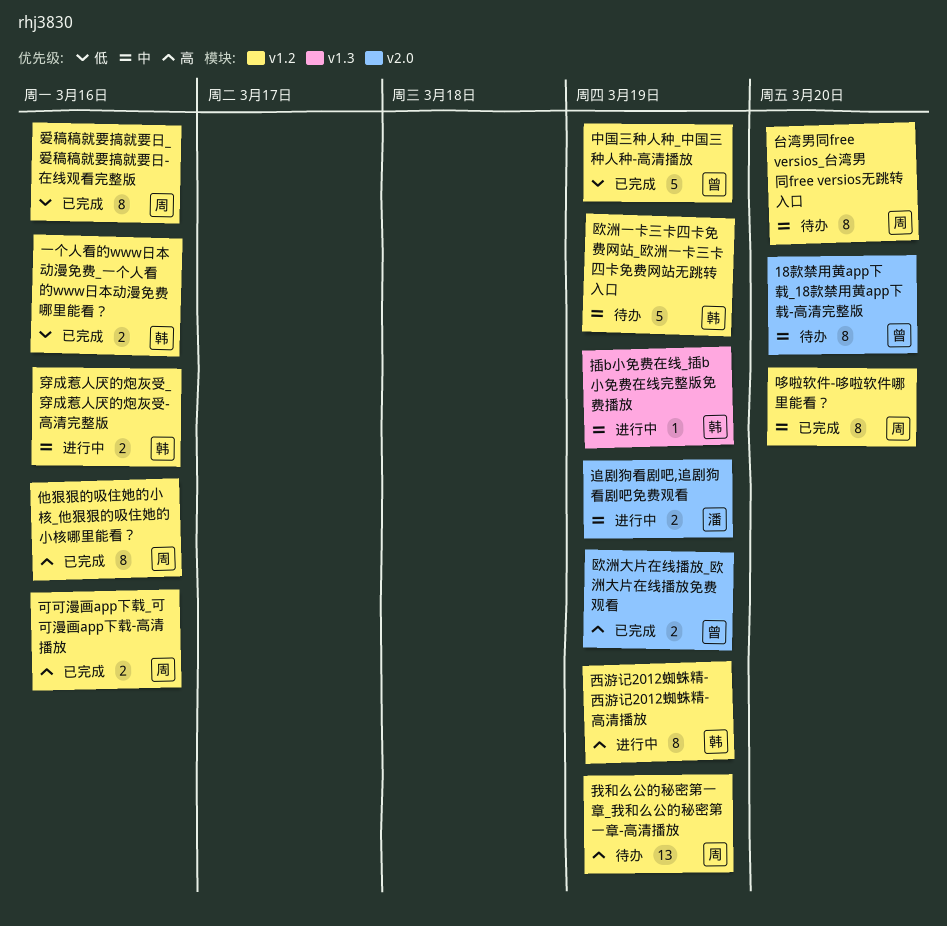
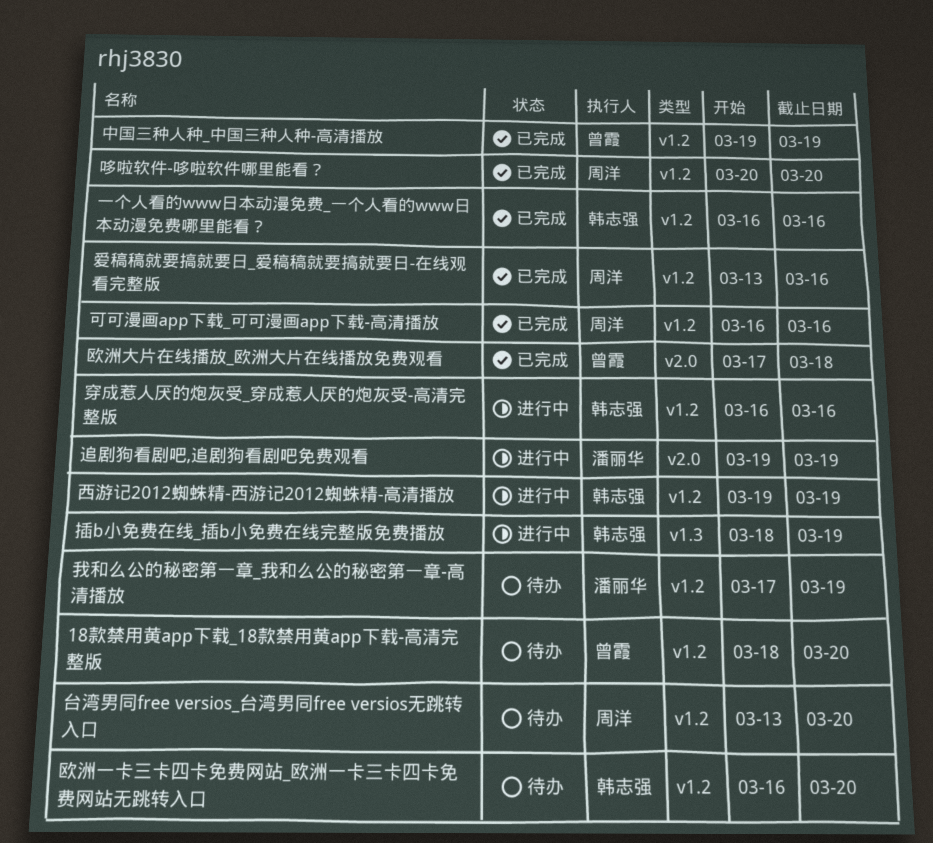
18款禁用黄app下载_18款禁用黄app下载-高清完整版, label: v2.0 -> v1.2
他狠狠的吸住她的小核_他狠狠的吸住她的小核哪里能看？: present -> none
我和么公的秘密第一章_我和么公的秘密第一章-高清播放, owner: 周洋 -> 潘丽华
欧洲一卡三卡四卡免费网站_欧洲一卡三卡四卡免费网站无跳转入口, due: Mar 19 -> Mar 20
欧洲大片在线播放_欧洲大片在线播放免费观看, due: Mar 19 -> Mar 18

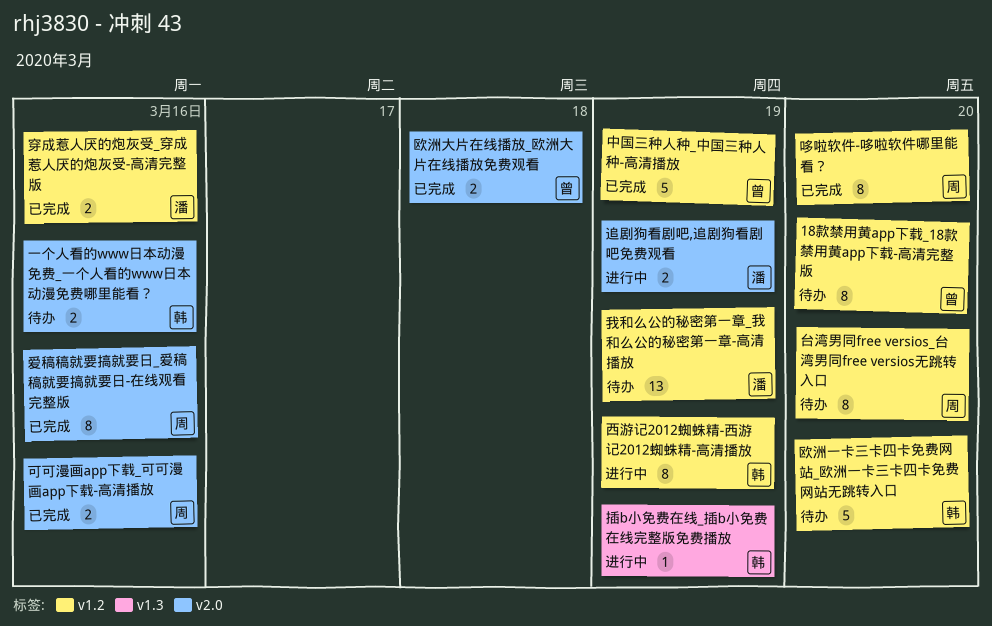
一个人看的www日本动漫免费_一个人看的www日本动漫免费哪里能看？, status: 已完成 -> 待办
一个人看的www日本动漫免费_一个人看的www日本动漫免费哪里能看？, label: v1.2 -> v2.0
可可漫画app下载_可可漫画app下载-高清播放, label: v1.2 -> v2.0
爱稿稿就要搞就要日_爱稿稿就要搞就要日-在线观看完整版, label: v1.2 -> v2.0
穿成惹人厌的炮灰受_穿成惹人厌的炮灰受-高清完整版, status: 进行中 -> 已完成
穿成惹人厌的炮灰受_穿成惹人厌的炮灰受-高清完整版, owner: 韩志强 -> 潘丽华

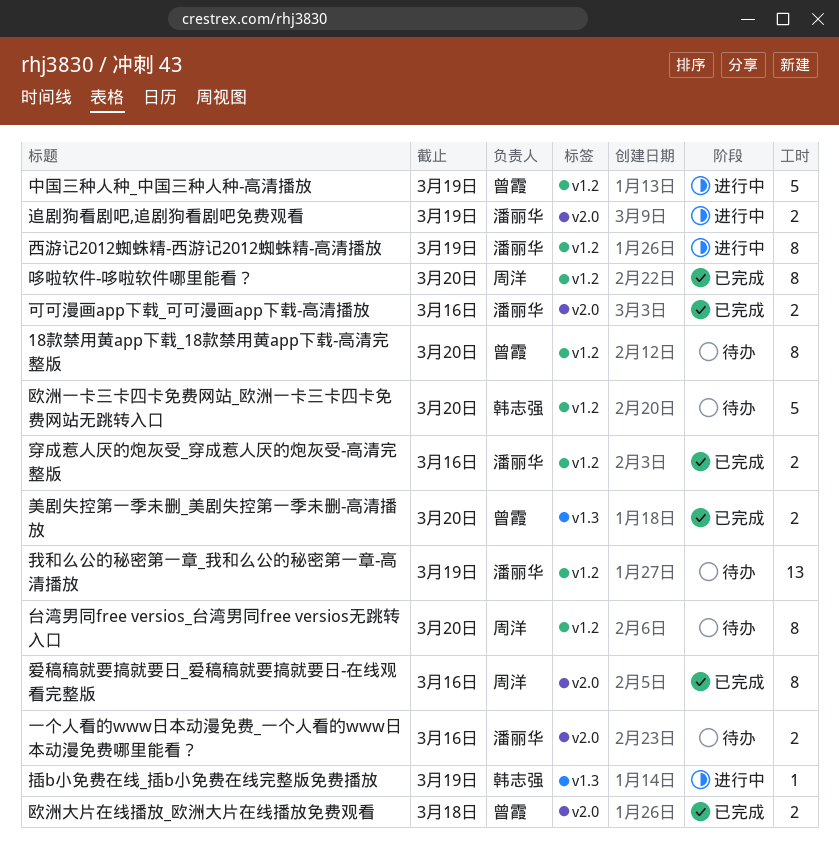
一个人看的www日本动漫免费_一个人看的www日本动漫免费哪里能看？, owner: 韩志强 -> 潘丽华
中国三种人种_中国三种人种-高清播放, status: 已完成 -> 进行中
可可漫画app下载_可可漫画app下载-高清播放, owner: 周洋 -> 潘丽华
美剧失控第一季未删_美剧失控第一季未删-高清播放: none -> present
西游记2012蜘蛛精-西游记2012蜘蛛精-高清播放, owner: 韩志强 -> 潘丽华

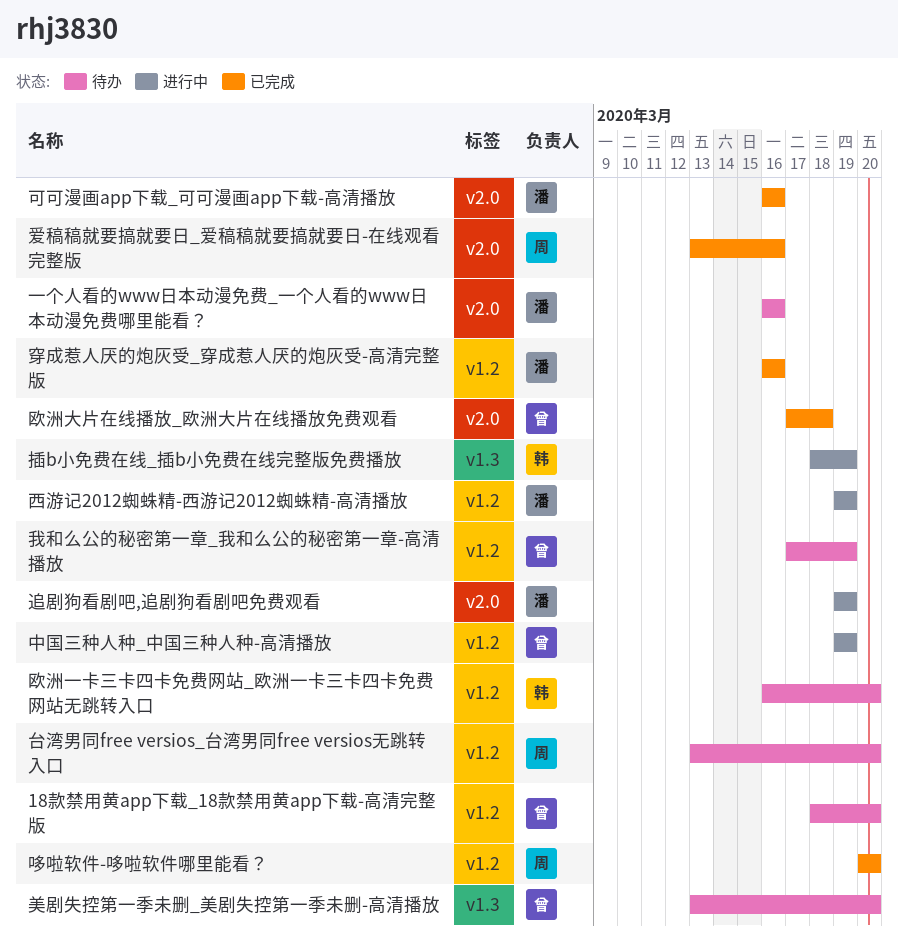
我和么公的秘密第一章_我和么公的秘密第一章-高清播放, owner: 潘丽华 -> 曾霞
美剧失控第一季未删_美剧失控第一季未删-高清播放, status: 已完成 -> 待办

